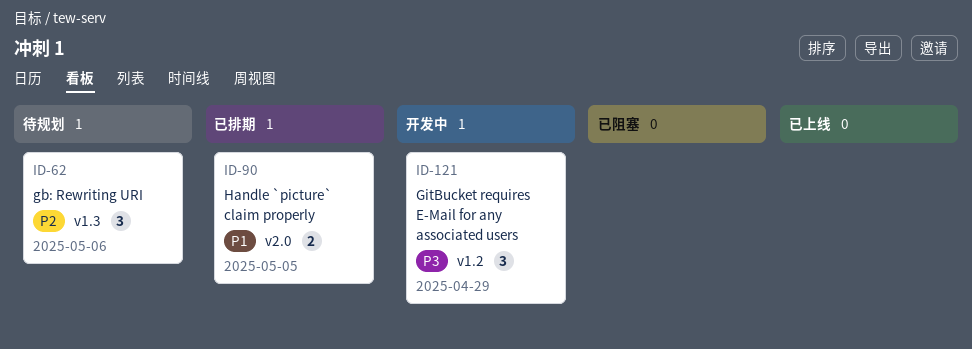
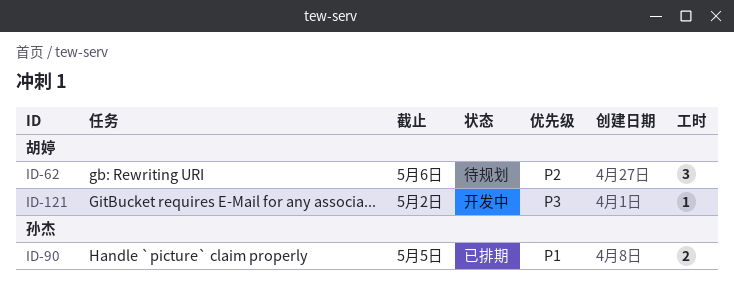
ID-121, estimate: 3 -> 1
ID-121, due: Apr 29 -> May 2

